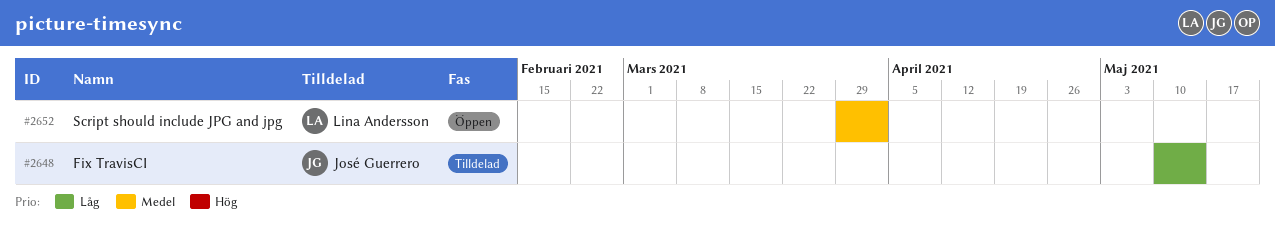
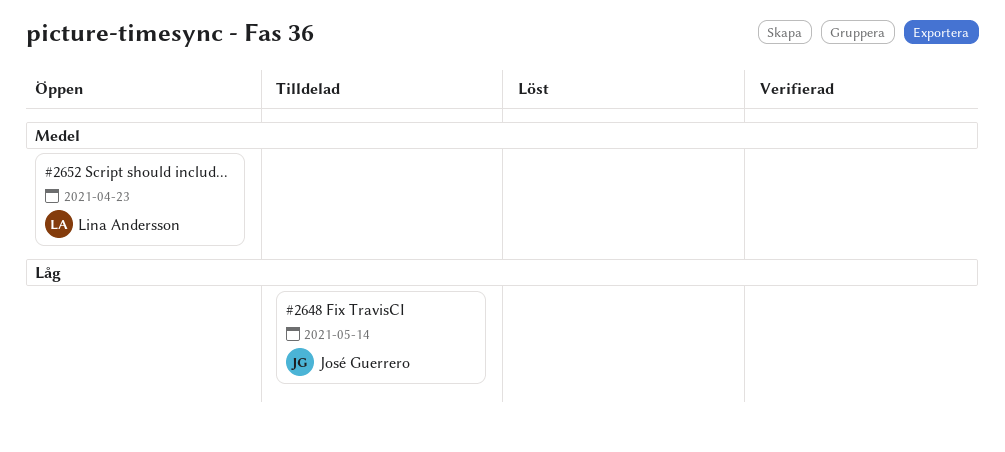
#2652, due: Apr 2 -> Apr 23

